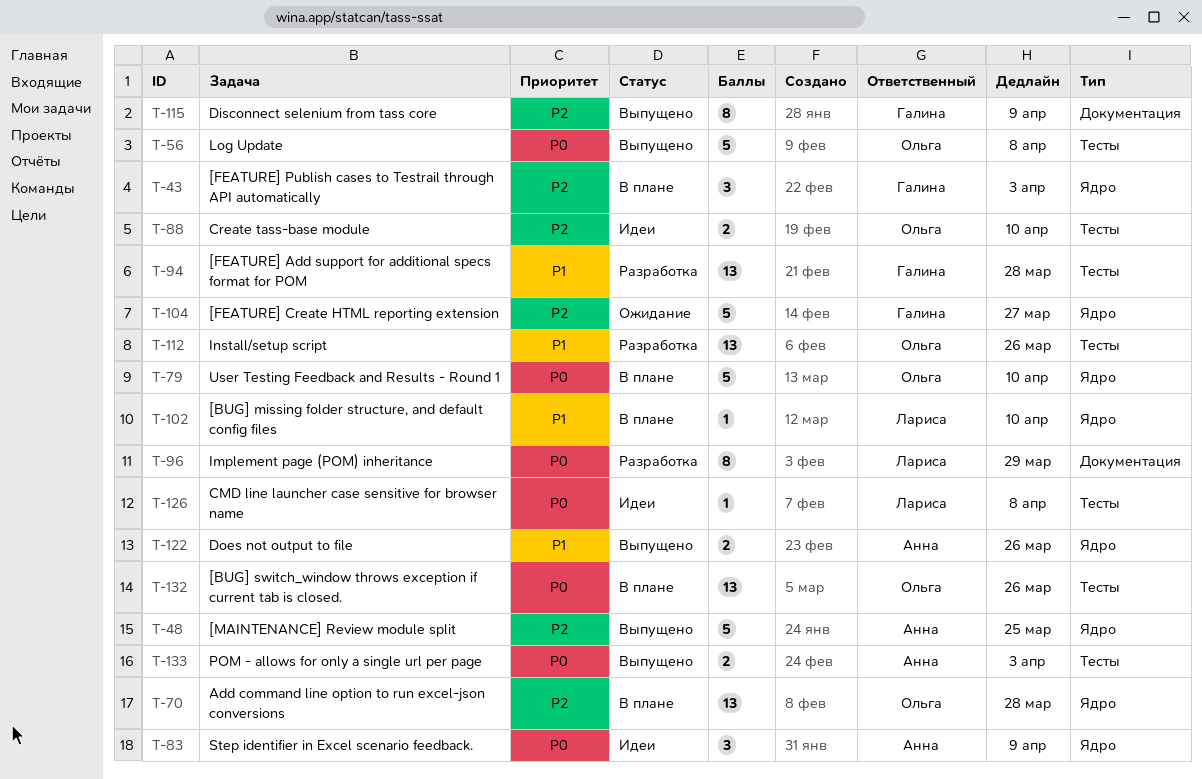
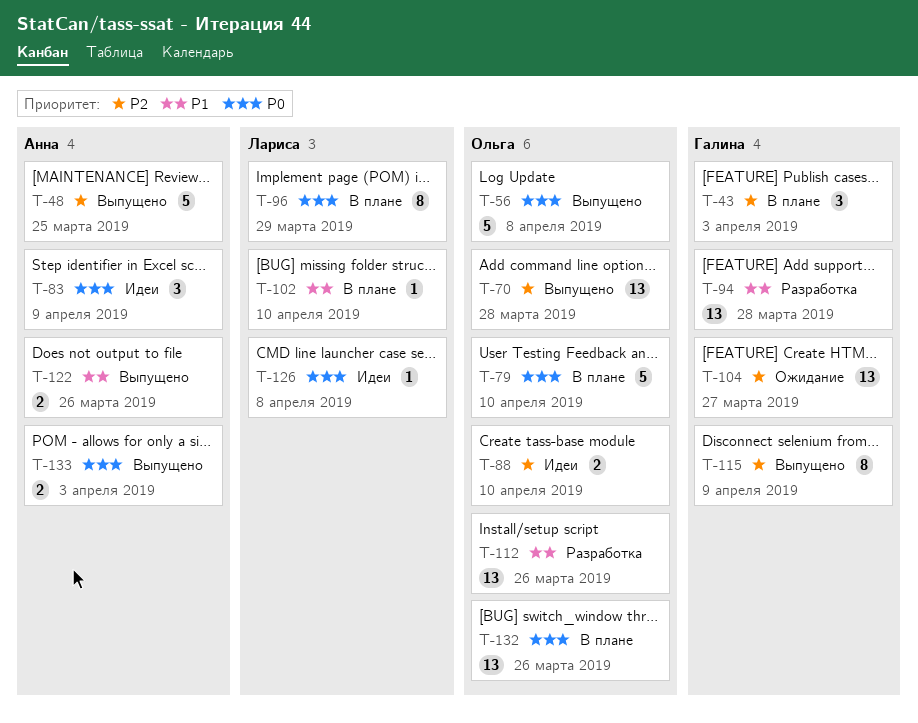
T-70, status: В плане -> Выпущено
T-96, status: Разработка -> В плане
T-104, estimate: 5 -> 13

